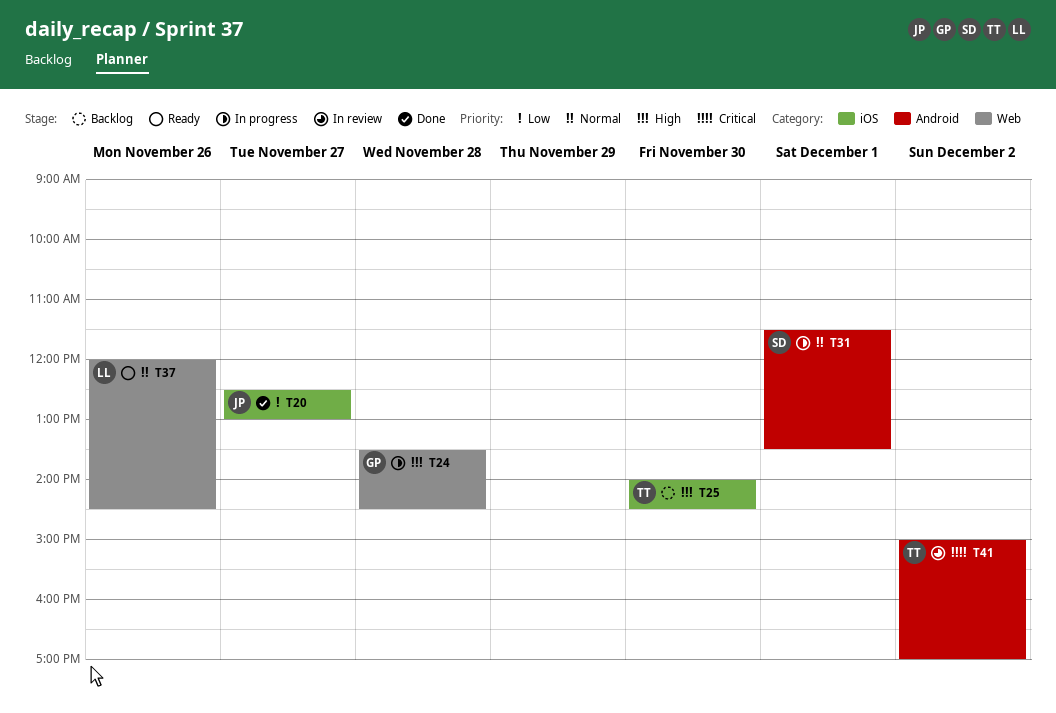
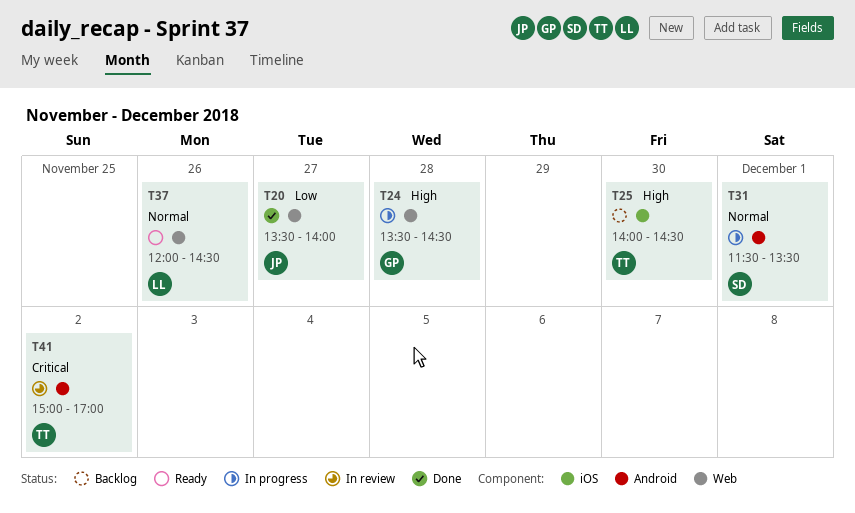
T20, label: iOS -> Web
T20, begins: 12:30 -> 13:30
T20, ends: 13:00 -> 14:00

